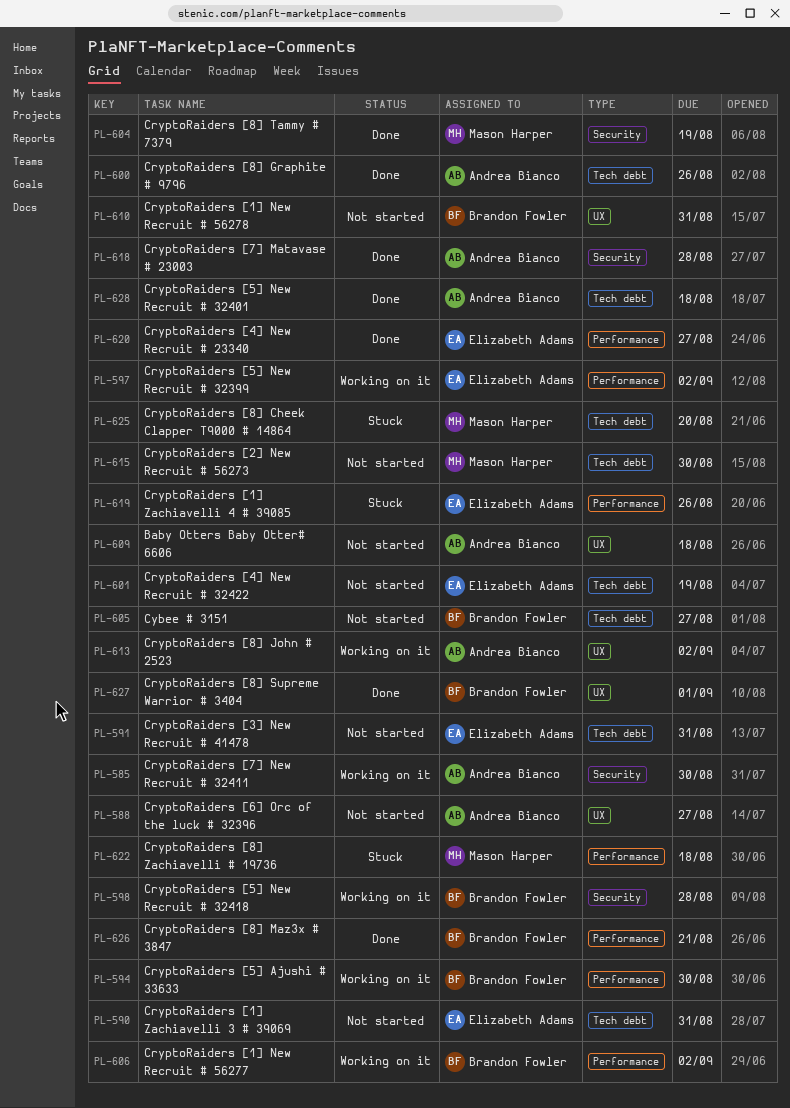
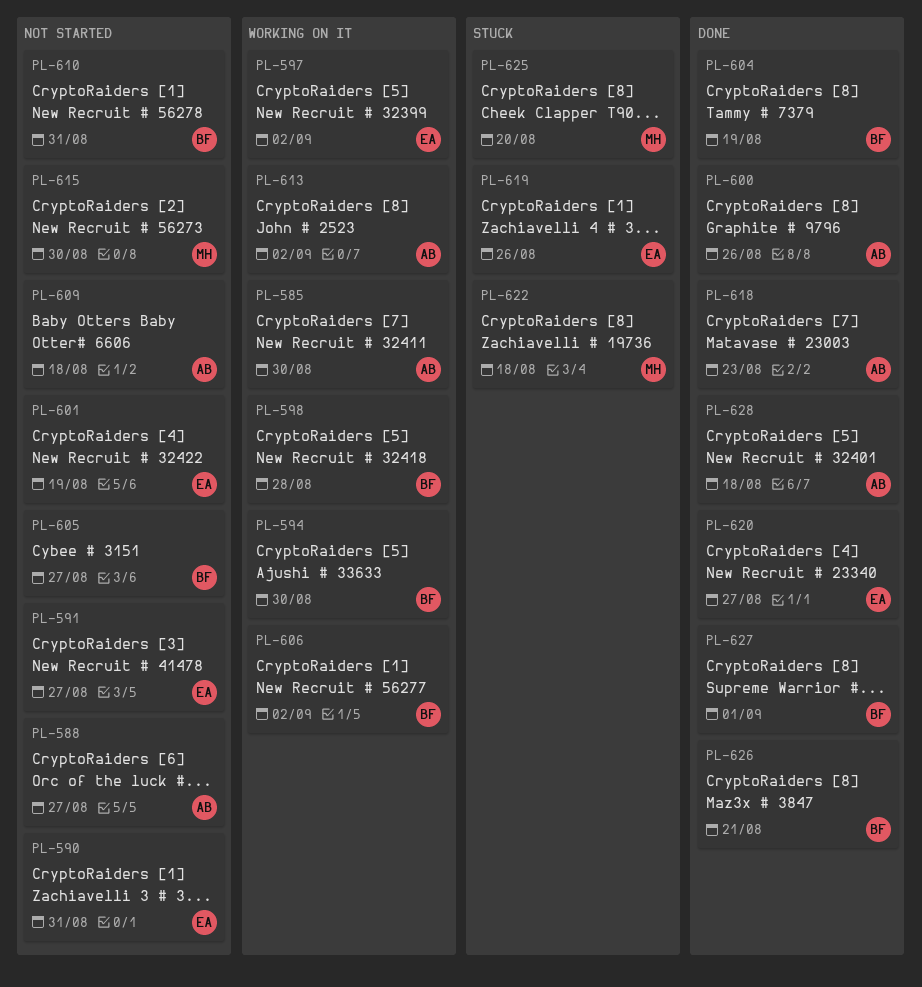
PL-591, due: Aug 31 -> Aug 27
PL-604, owner: Mason Harper -> Brandon Fowler
PL-618, due: Aug 28 -> Aug 23

